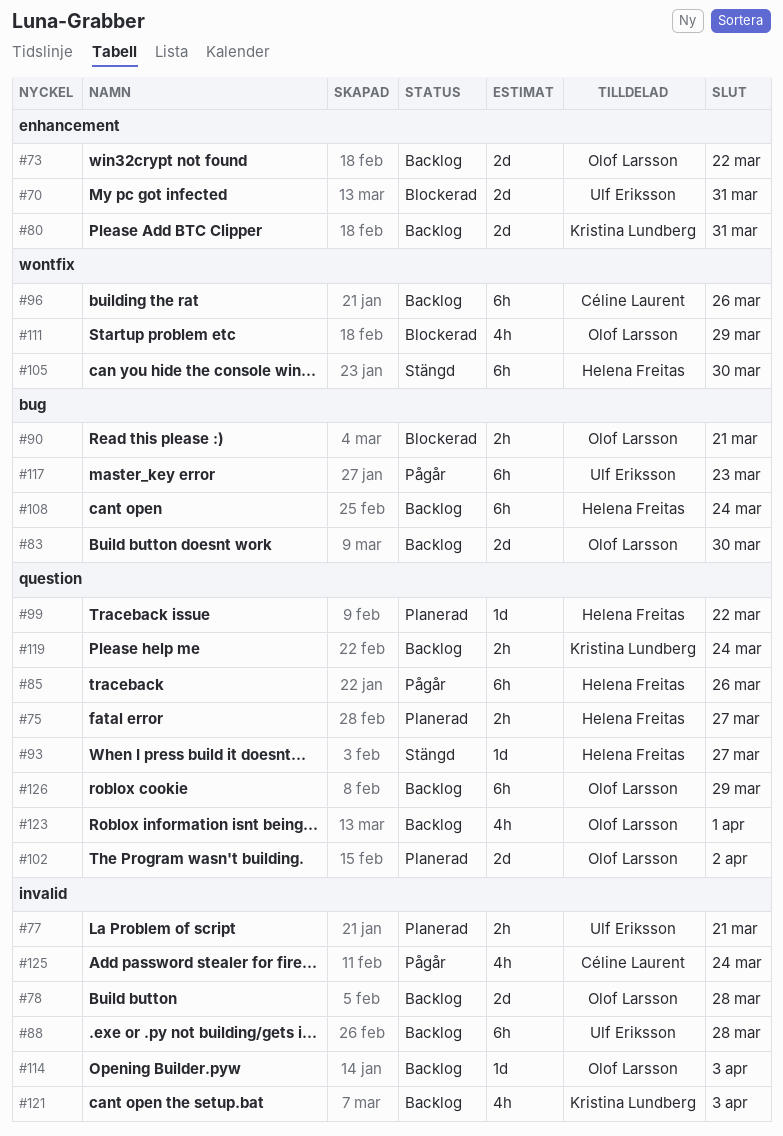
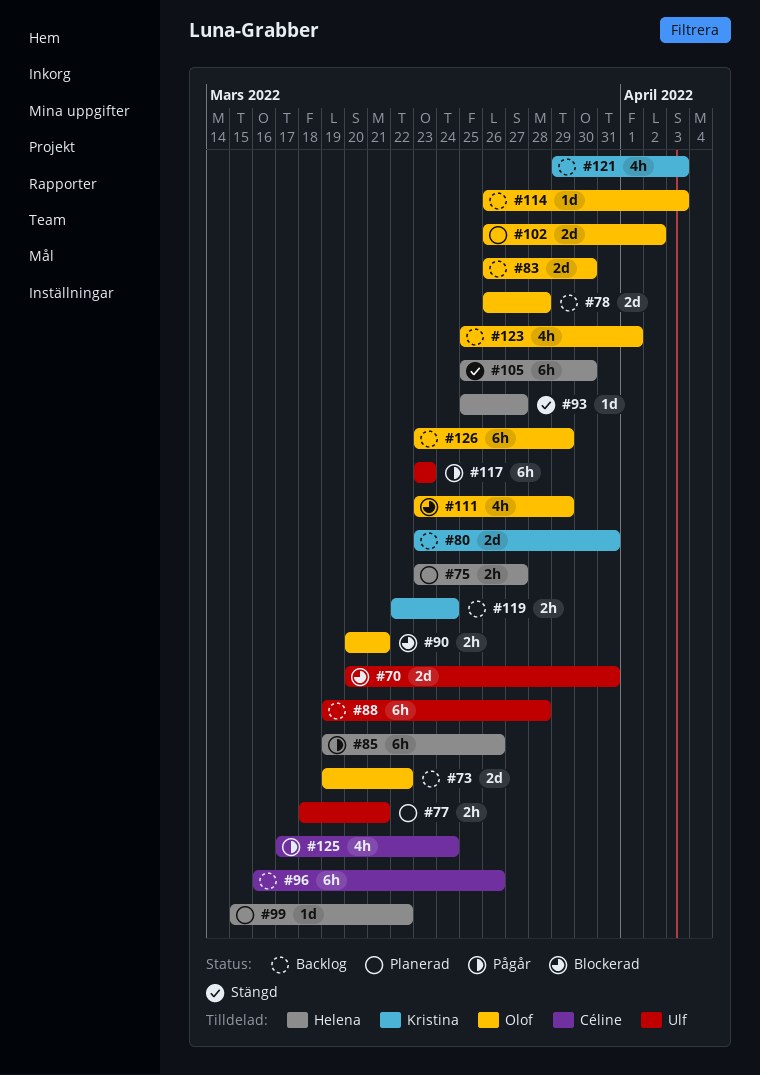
#108: present -> none

